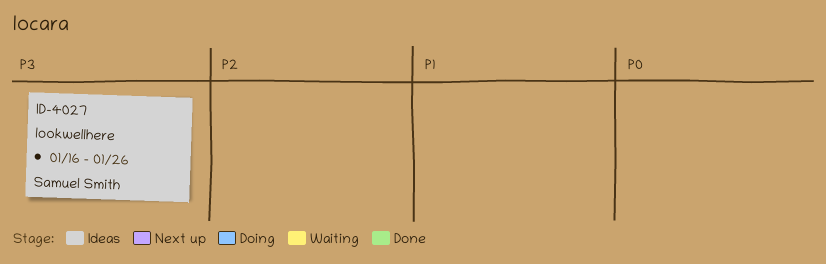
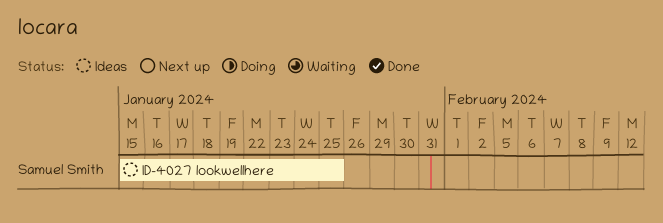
ID-4027, start: Jan 16 -> Jan 15
ID-4027, due: Jan 26 -> Jan 25

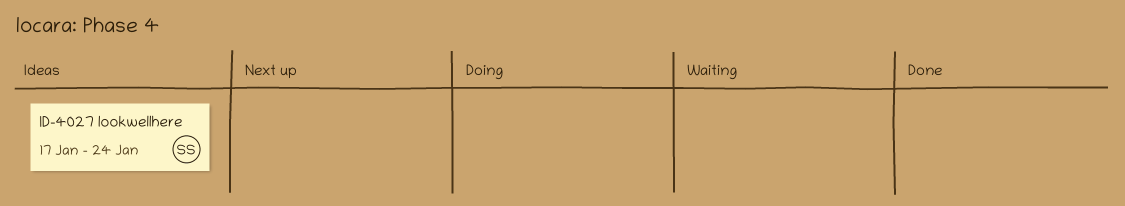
ID-4027, start: Jan 15 -> Jan 17
ID-4027, due: Jan 25 -> Jan 24

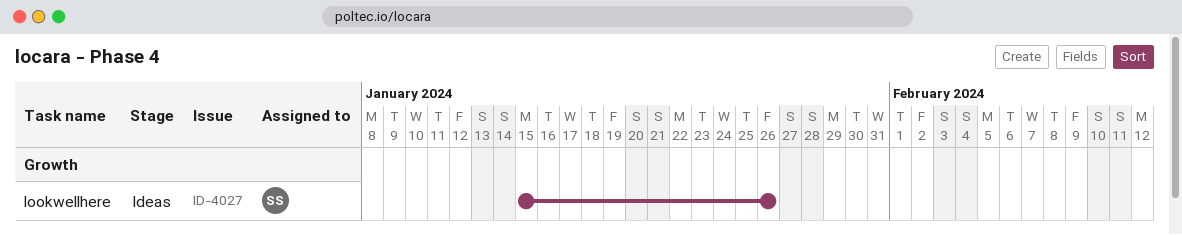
ID-4027, start: Jan 17 -> Jan 15
ID-4027, due: Jan 24 -> Jan 26

